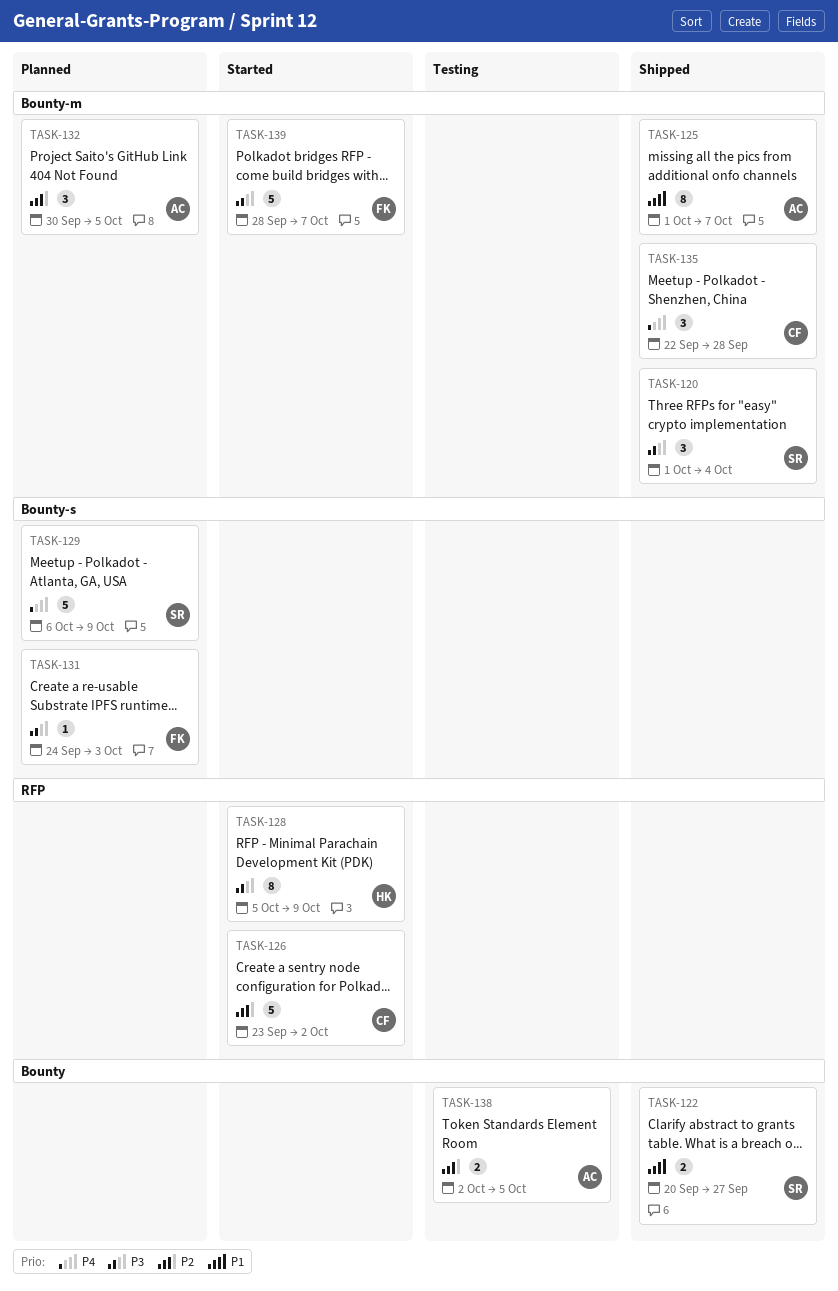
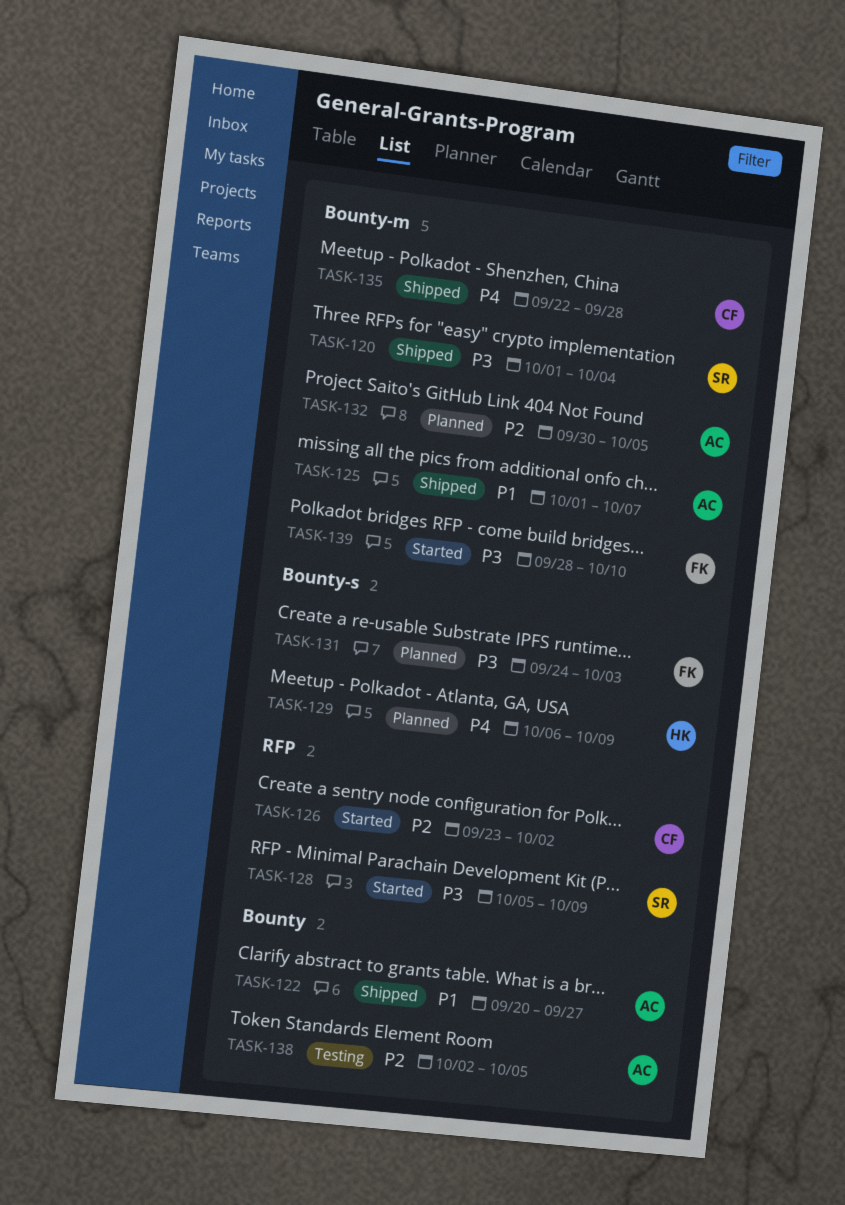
TASK-122, owner: SR -> AC
TASK-128, owner: HK -> SR
TASK-129, owner: SR -> HK
TASK-139, due: Oct 7 -> Oct 10

